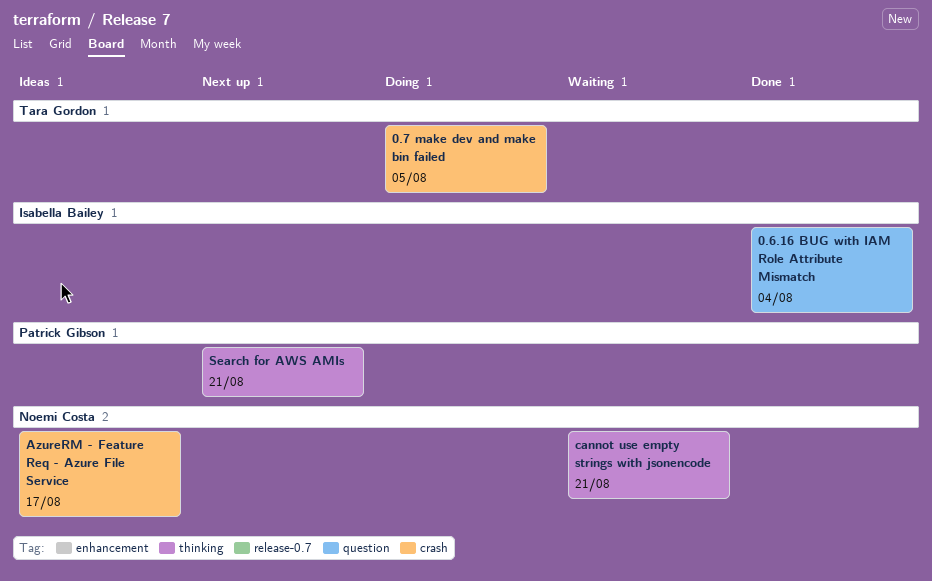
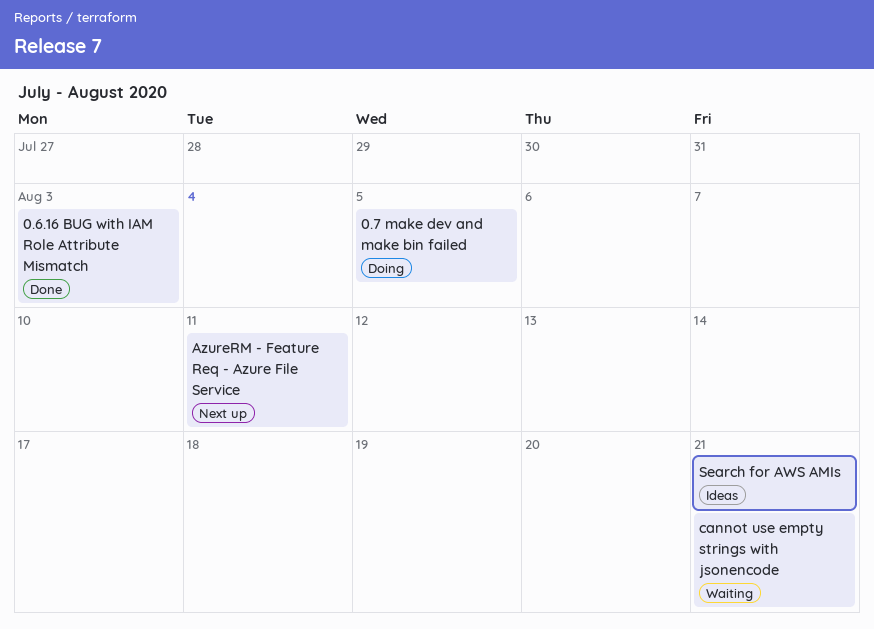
0.6.16 BUG with IAM Role Attribute Mismatch, due: Aug 4 -> Aug 3
AzureRM - Feature Req - Azure File Service, status: Ideas -> Next up
AzureRM - Feature Req - Azure File Service, due: Aug 17 -> Aug 11
Search for AWS AMIs, status: Next up -> Ideas

